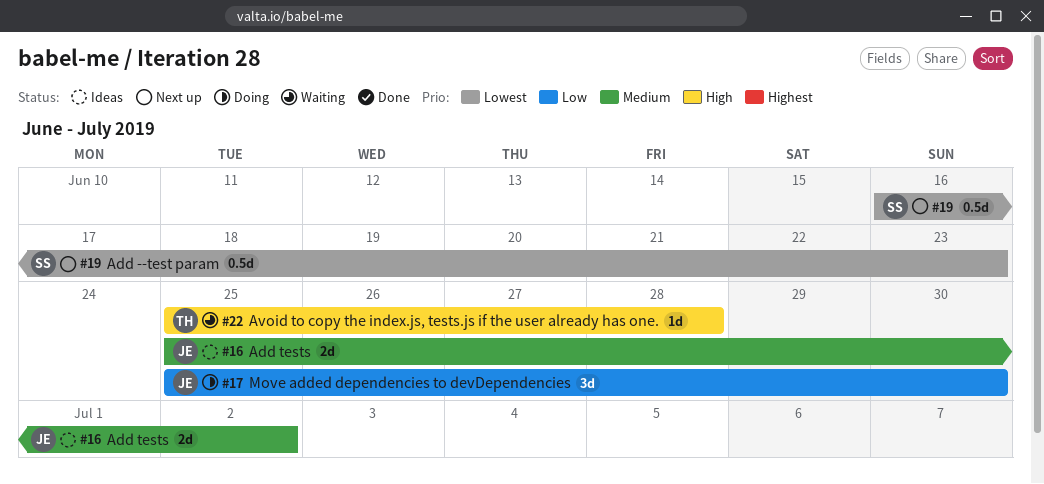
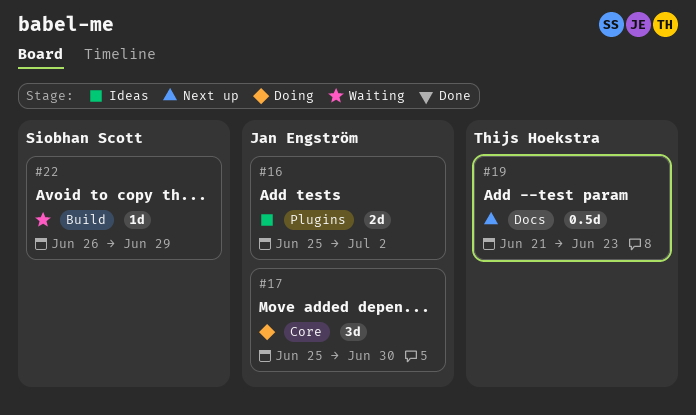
#19, owner: Siobhan Scott -> Thijs Hoekstra
#19, start: Jun 16 -> Jun 21
#22, owner: Thijs Hoekstra -> Siobhan Scott
#22, start: Jun 25 -> Jun 26
#22, due: Jun 28 -> Jun 29

